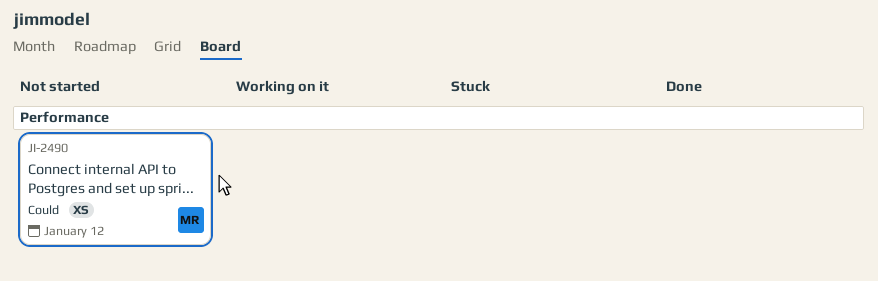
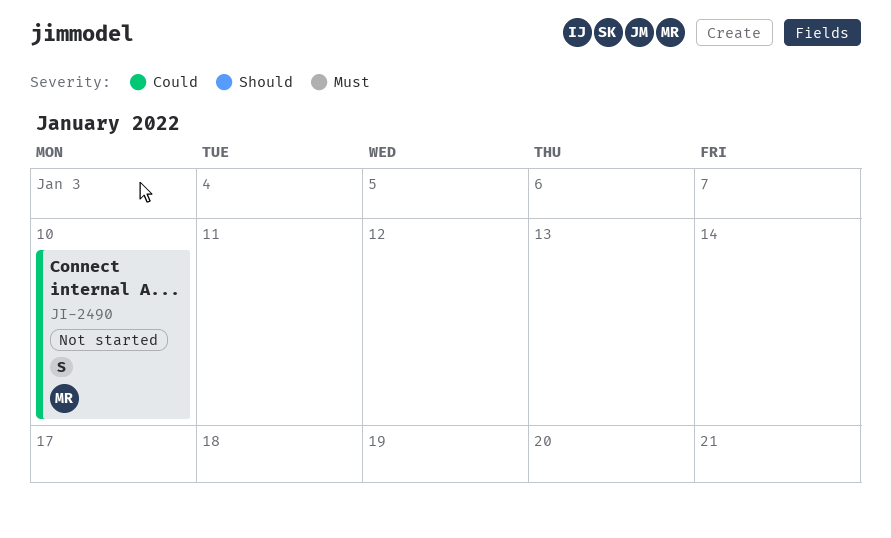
JI-2490, estimate: XS -> S
JI-2490, due: Jan 12 -> Jan 10

